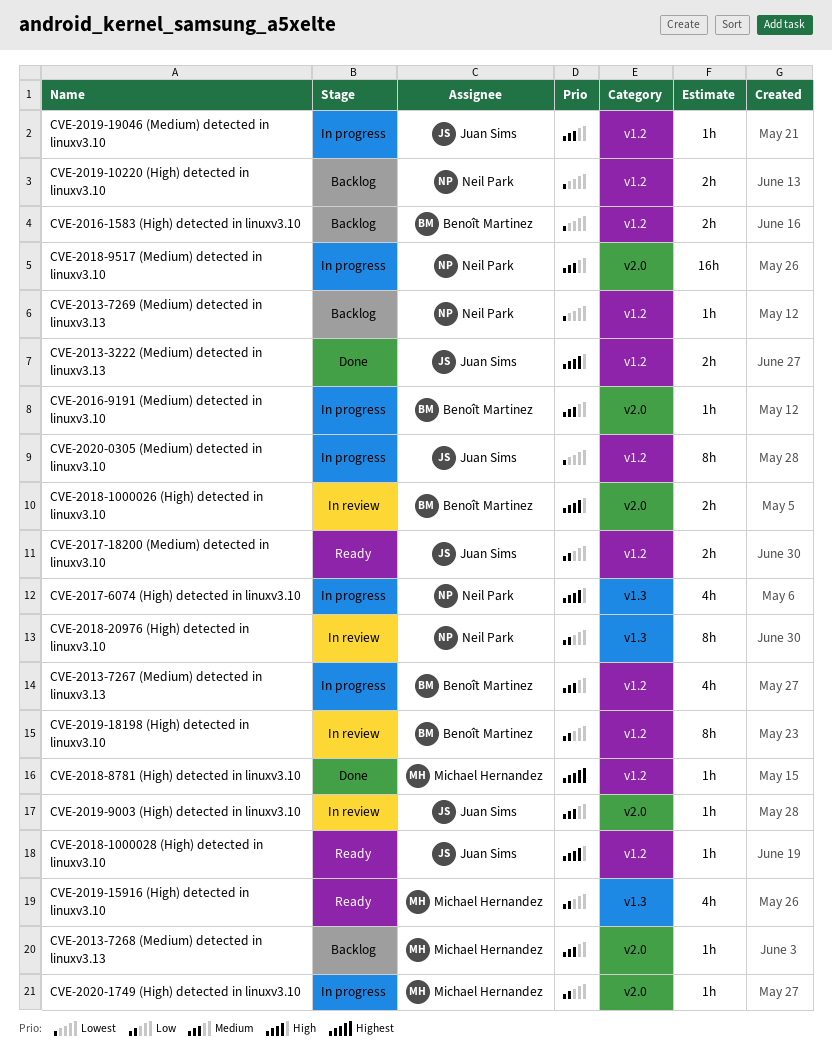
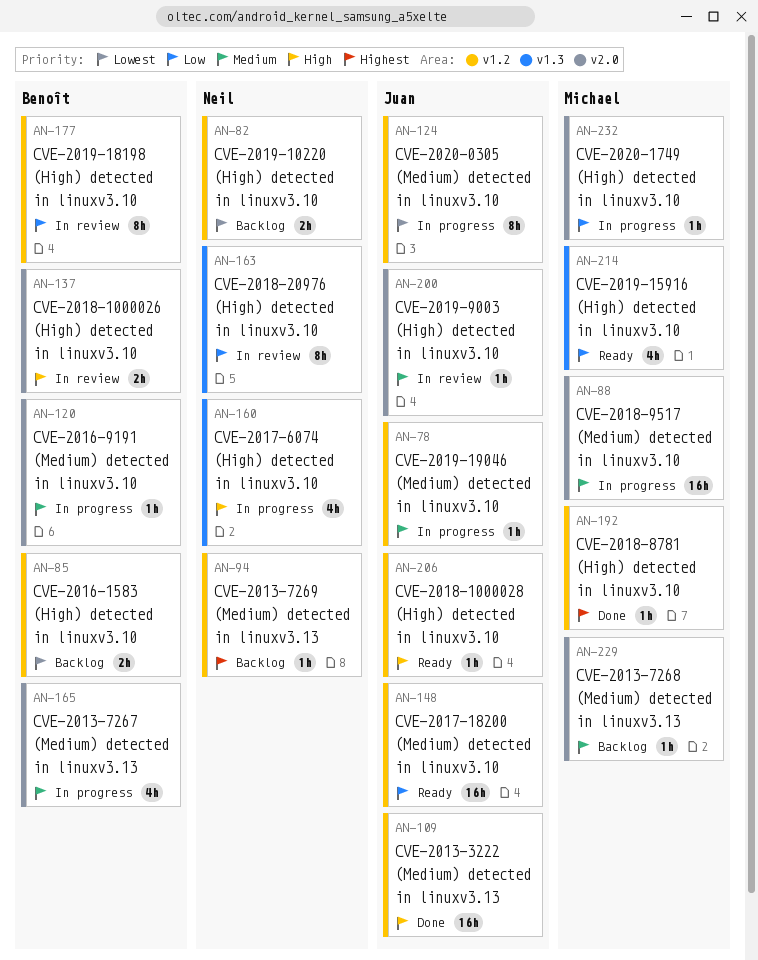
CVE-2013-3222 (Medium) detected in linuxv3.13, estimate: 2h -> 16h
CVE-2013-7267 (Medium) detected in linuxv3.13, label: v1.2 -> v2.0
CVE-2013-7269 (Medium) detected in linuxv3.13, priority: Lowest -> Highest
CVE-2017-18200 (Medium) detected in linuxv3.10, estimate: 2h -> 16h
CVE-2018-9517 (Medium) detected in linuxv3.10, owner: Neil Park -> Michael Hernandez

